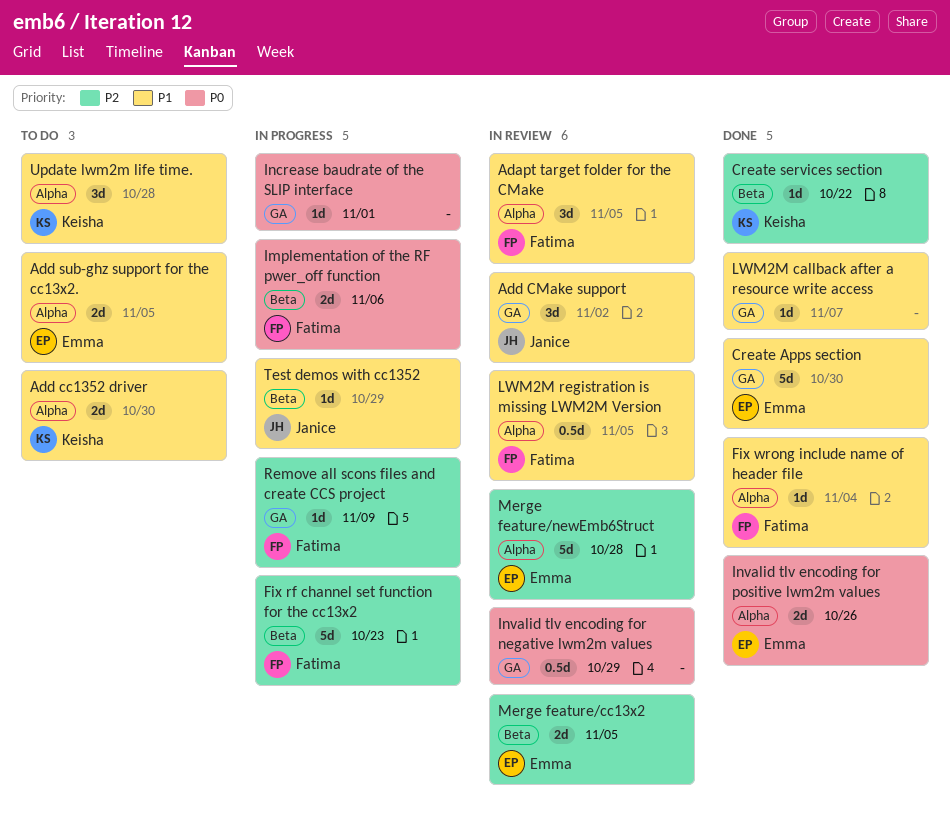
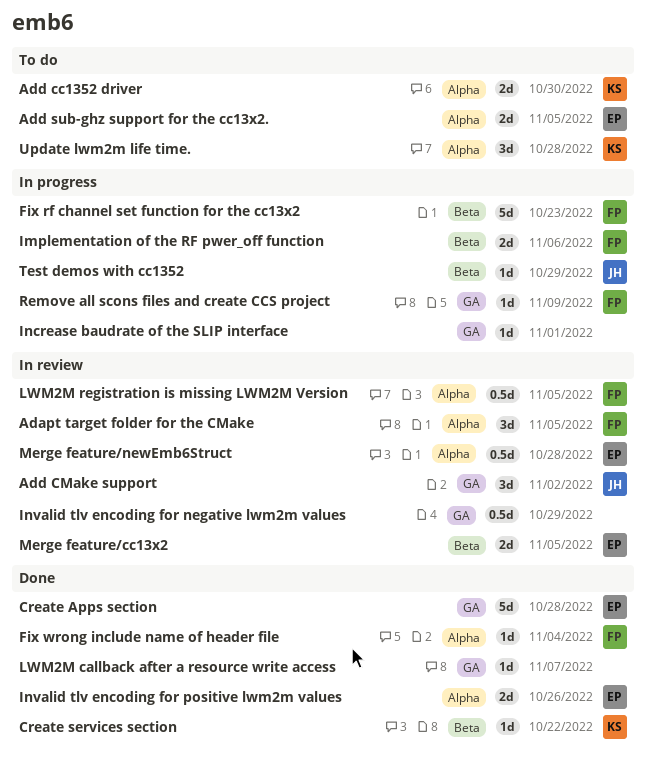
Create Apps section, due: Oct 30 -> Oct 28
Merge feature/newEmb6Struct, estimate: 5d -> 0.5d

